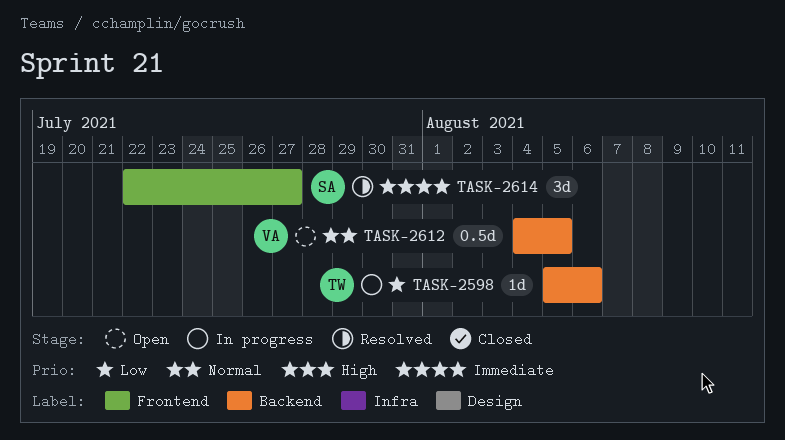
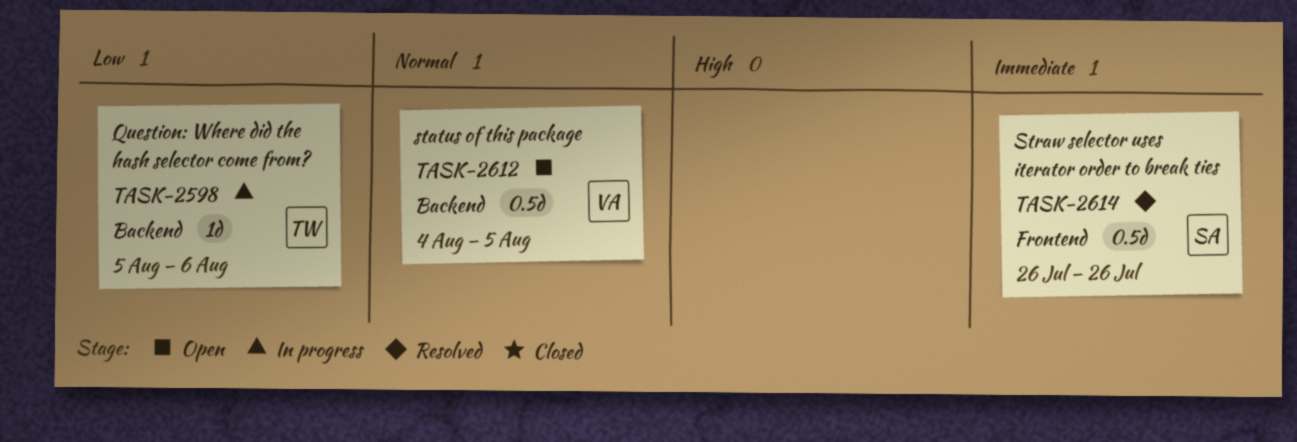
TASK-2614, estimate: 3d -> 0.5d
TASK-2614, start: Jul 22 -> Jul 26
TASK-2614, due: Jul 27 -> Jul 26

